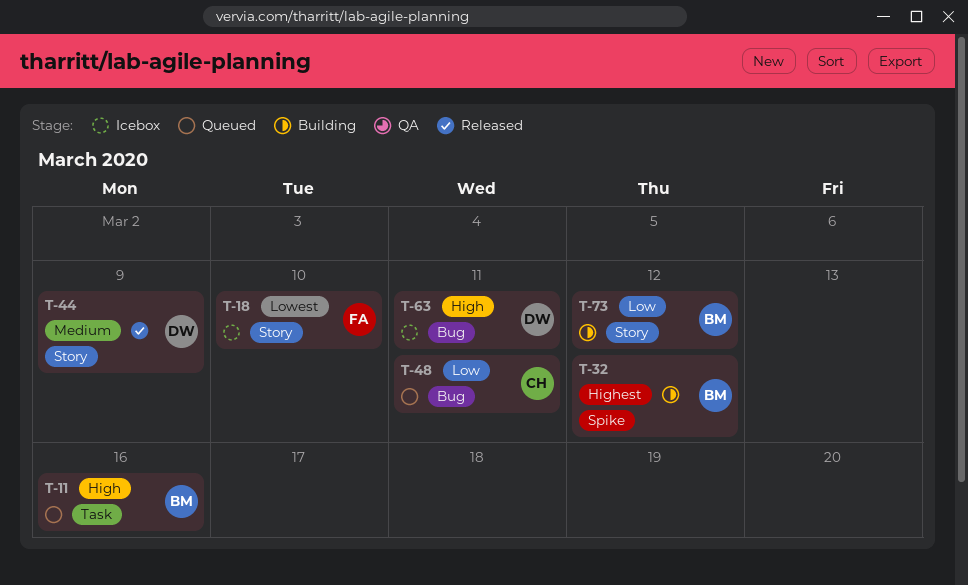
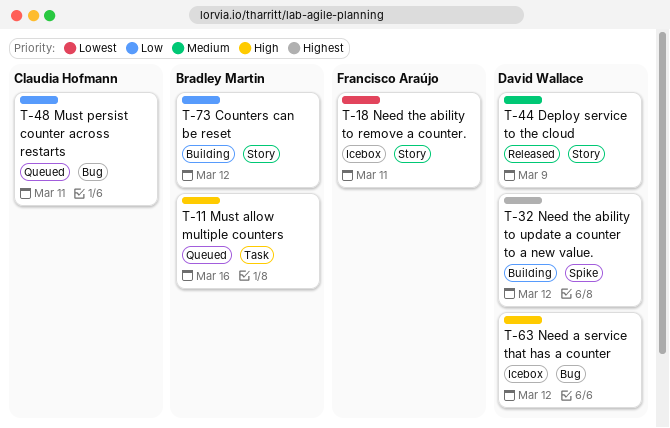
T-18, due: Mar 10 -> Mar 11
T-32, owner: Bradley Martin -> David Wallace
T-63, due: Mar 11 -> Mar 12

